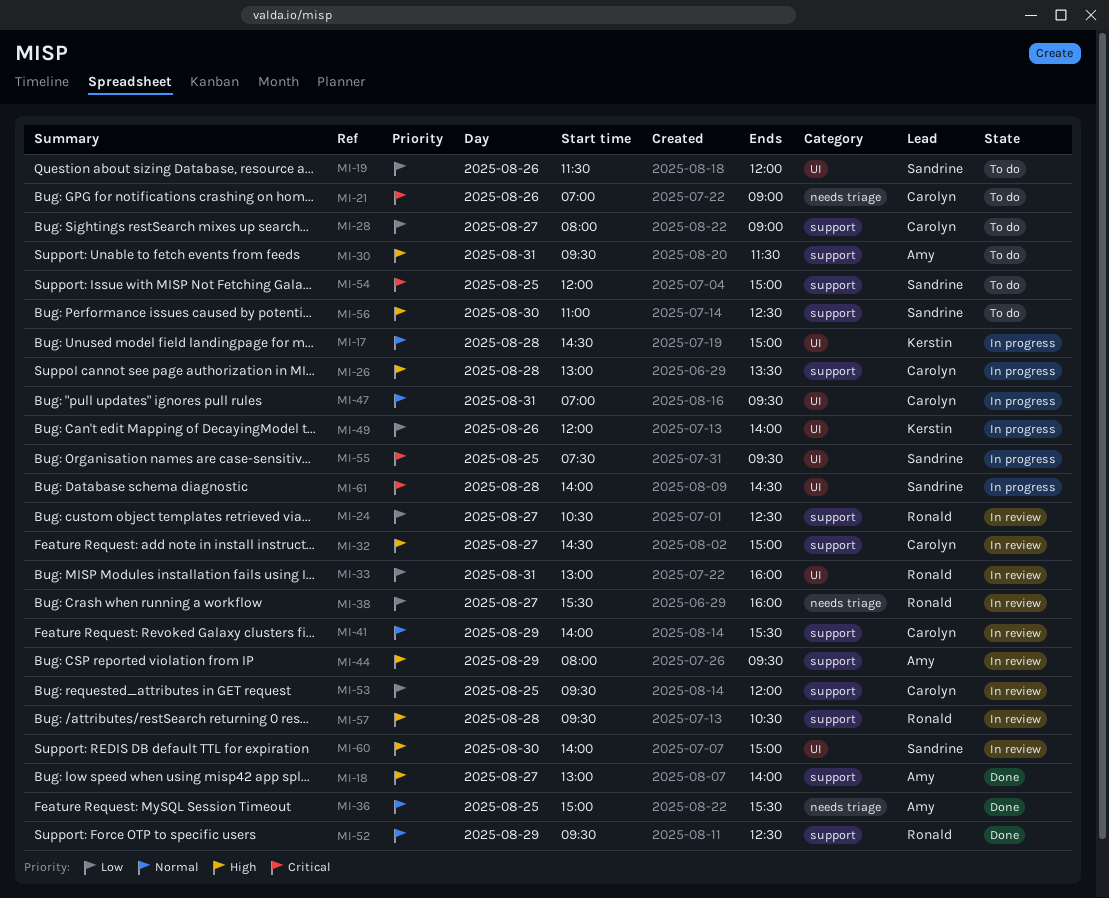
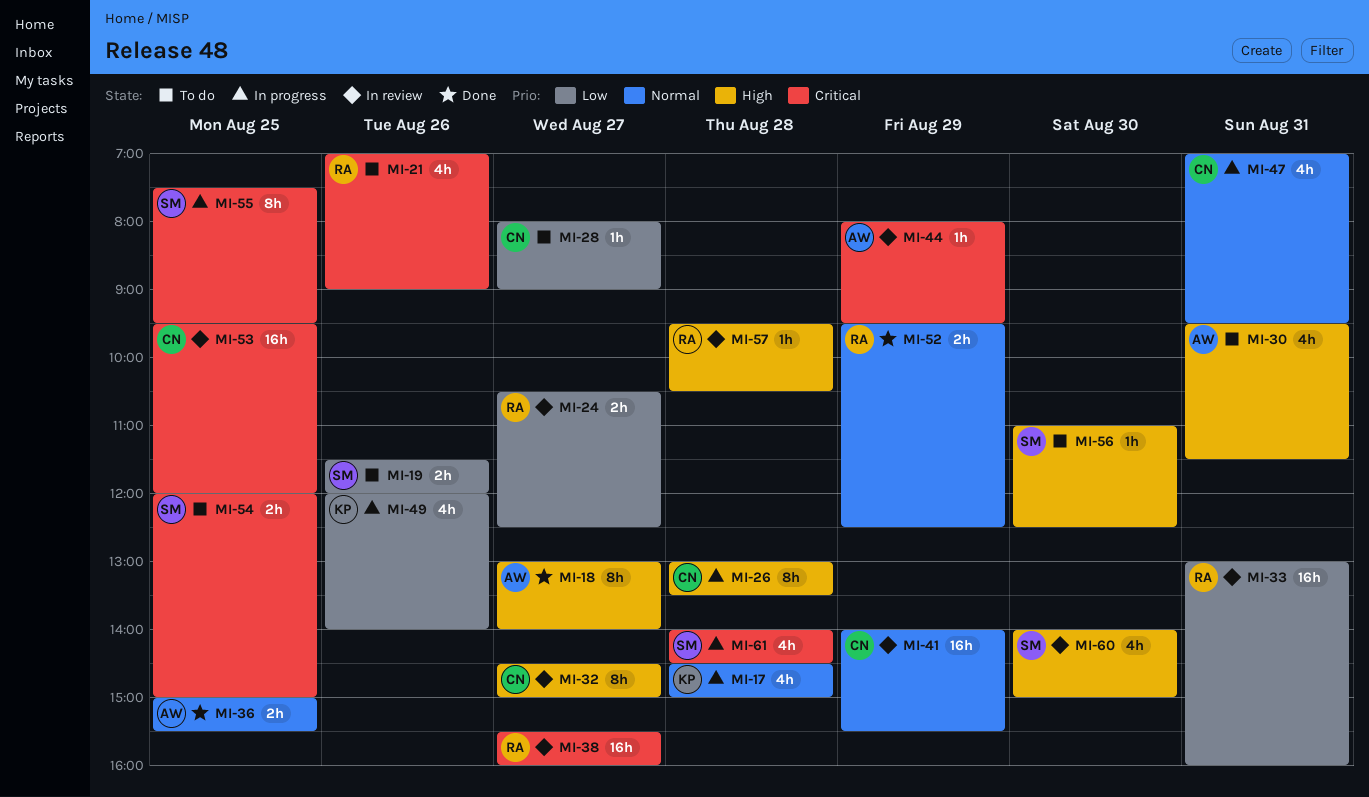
MI-21, owner: Carolyn -> Ronald
MI-38, priority: Low -> Critical
MI-44, priority: High -> Critical
MI-53, priority: Low -> Critical

